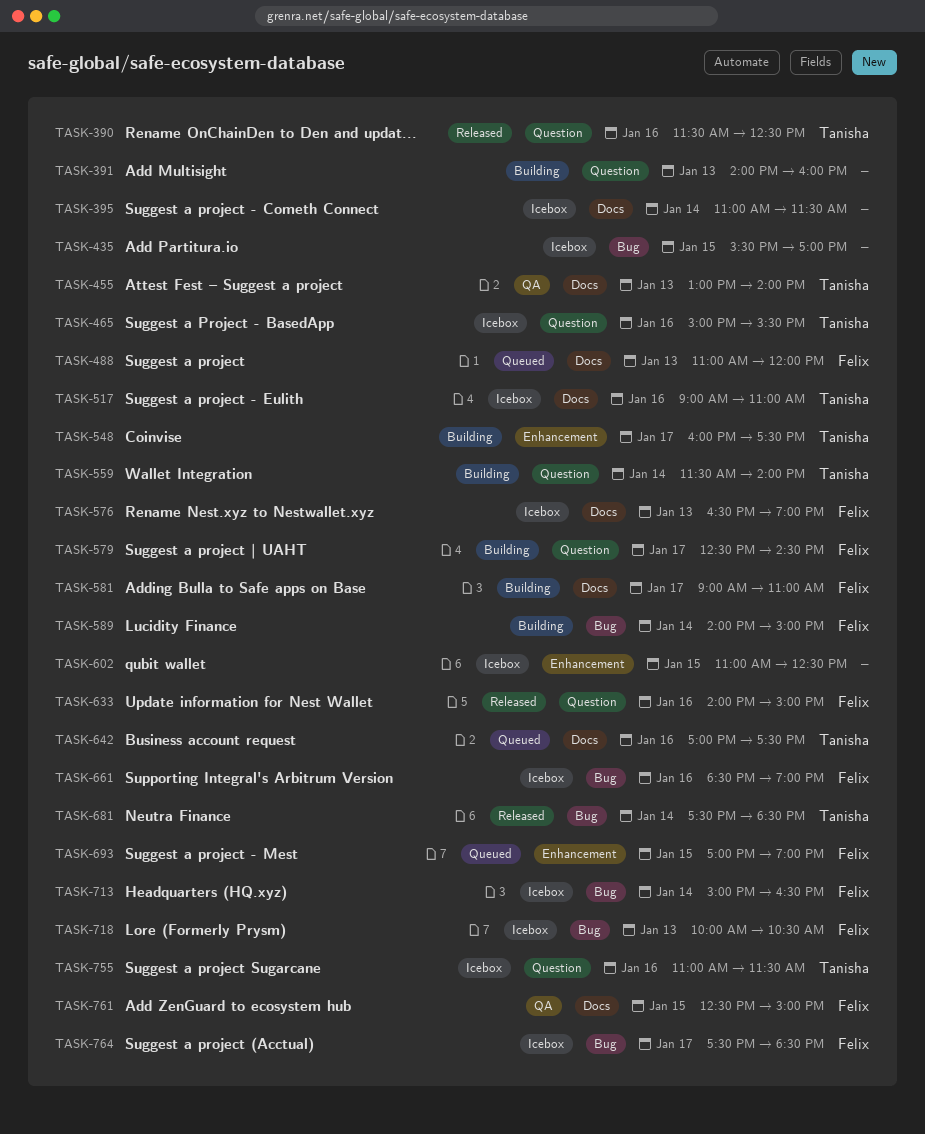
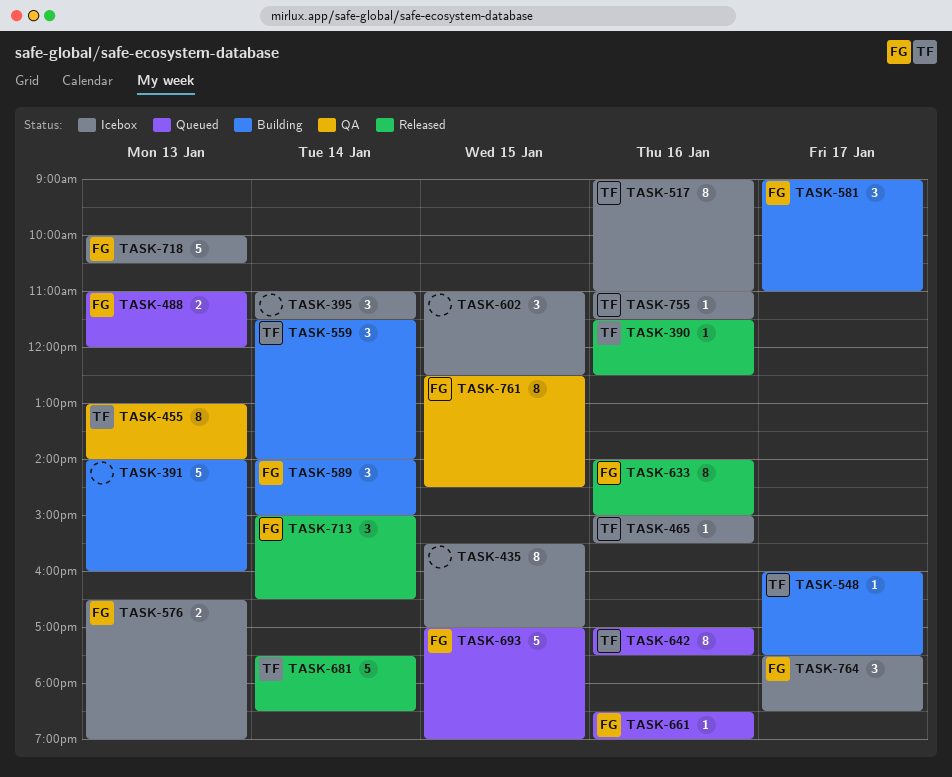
TASK-579: present -> none
TASK-661, status: Icebox -> Queued
TASK-713, status: Icebox -> Released
TASK-761, ends: 15:00 -> 14:30

